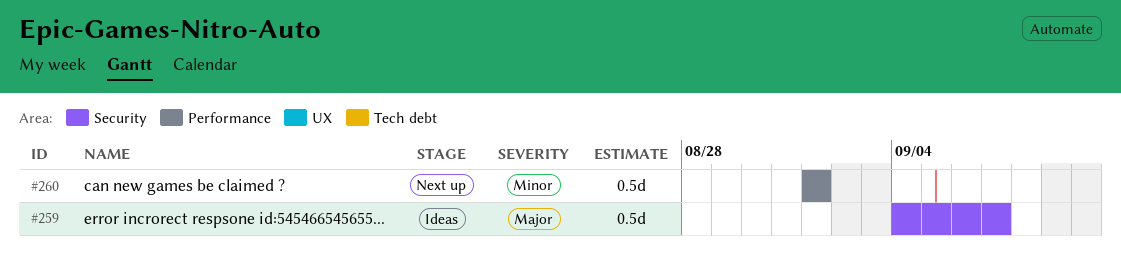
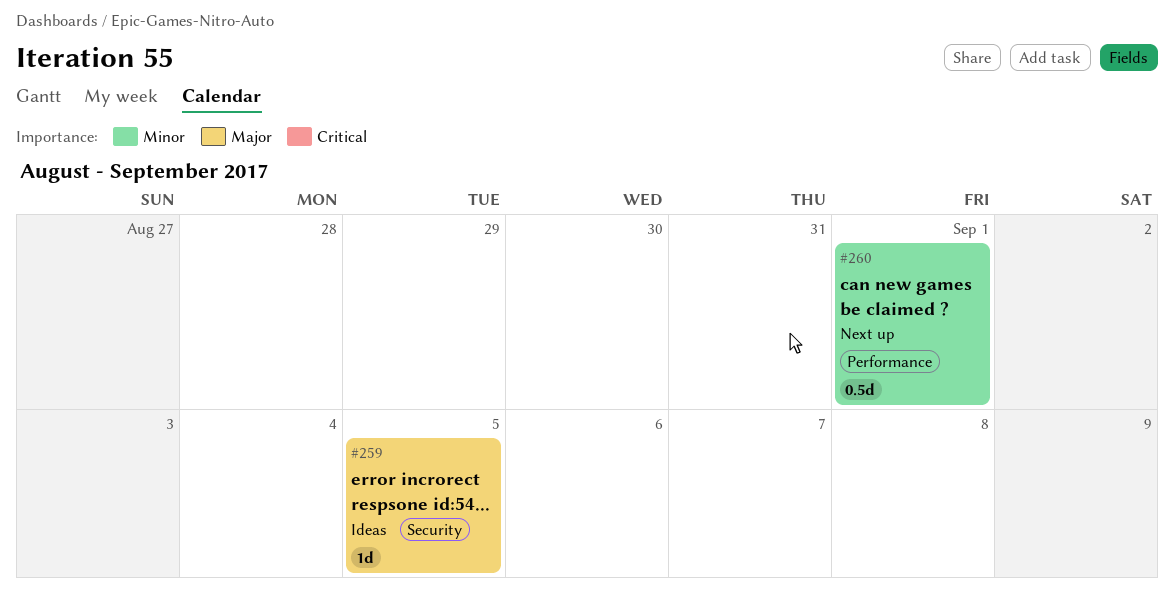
#259, estimate: 0.5d -> 1d
#259, due: Sep 7 -> Sep 5

